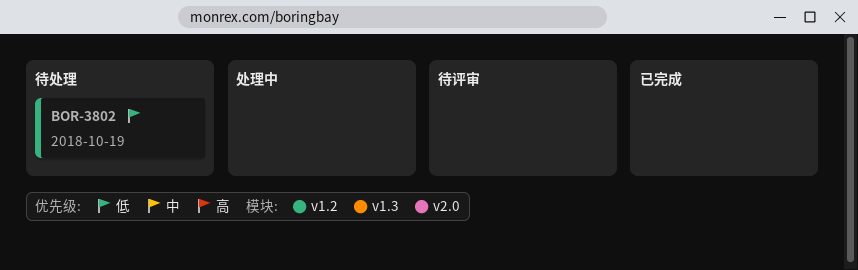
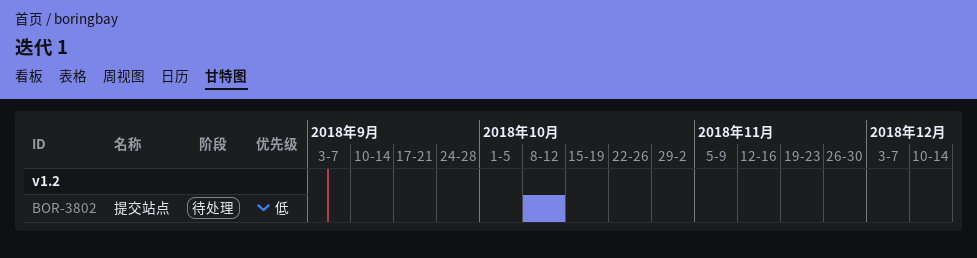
BOR-3802, due: Oct 19 -> Oct 12

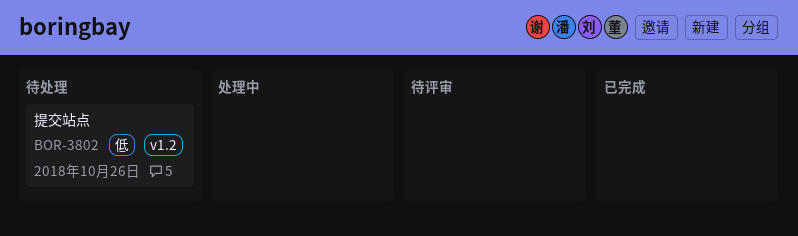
BOR-3802, due: Oct 12 -> Oct 26

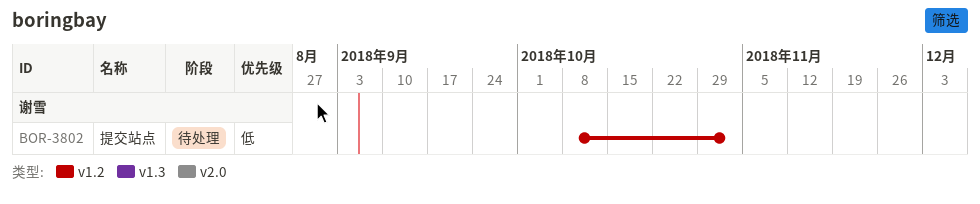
BOR-3802, due: Oct 26 -> Nov 2

